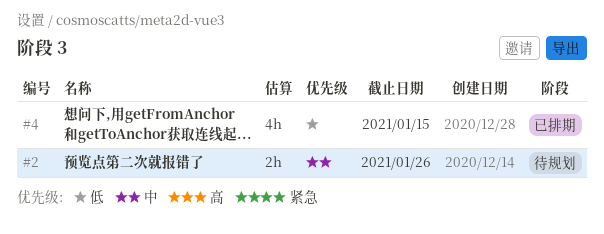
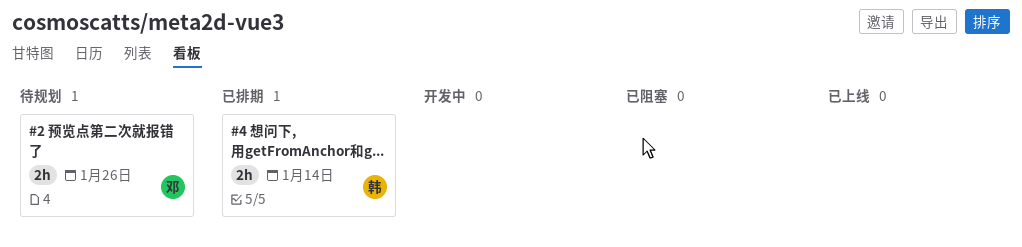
#4, estimate: 4h -> 2h
#4, due: Jan 15 -> Jan 14

